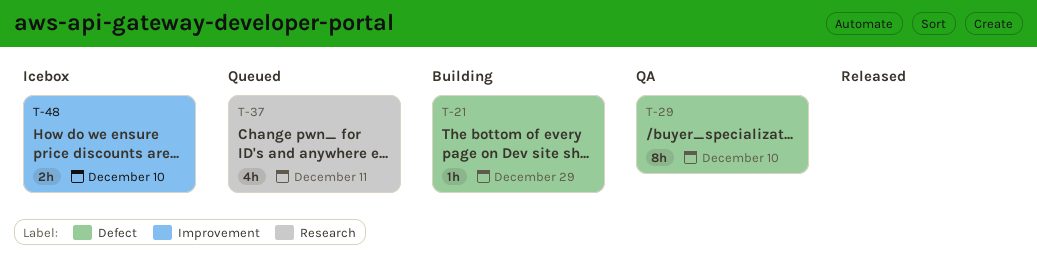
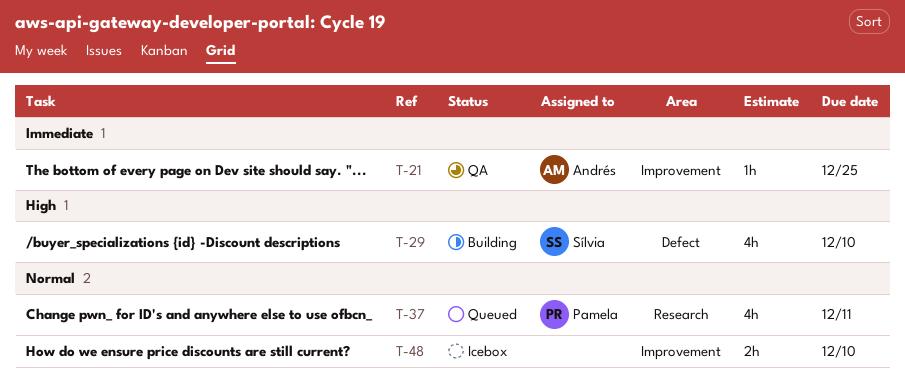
T-21, status: Building -> QA
T-21, label: Defect -> Improvement
T-21, due: Dec 29 -> Dec 25
T-29, status: QA -> Building
T-29, estimate: 8h -> 4h

